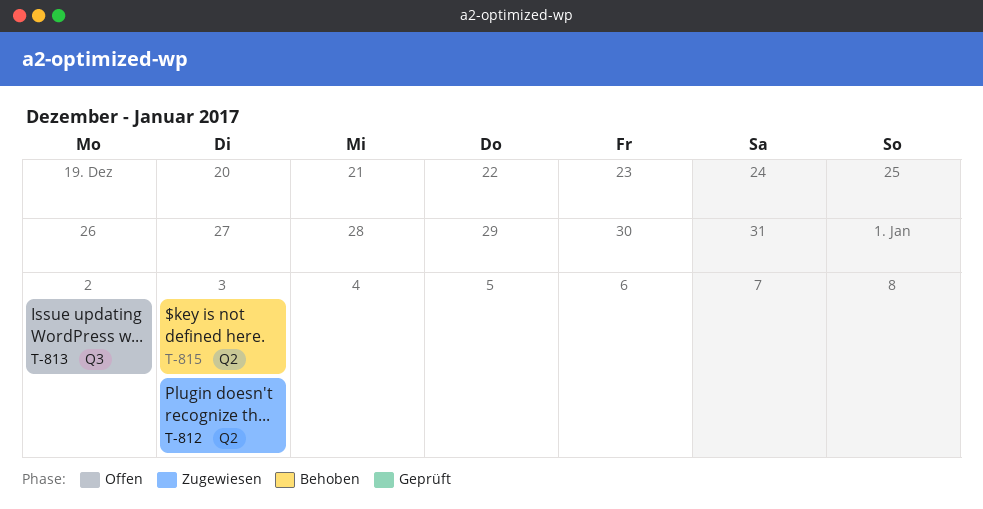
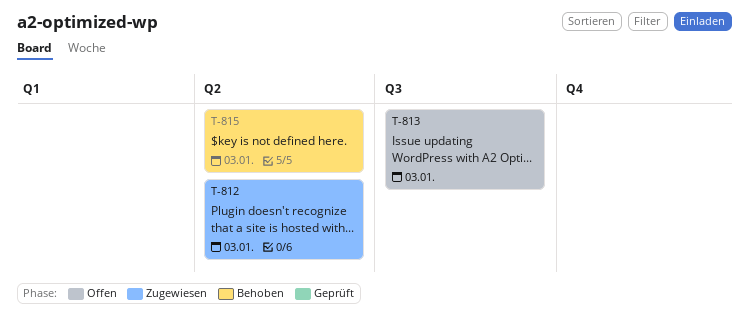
T-813, due: Jan 2 -> Jan 3

